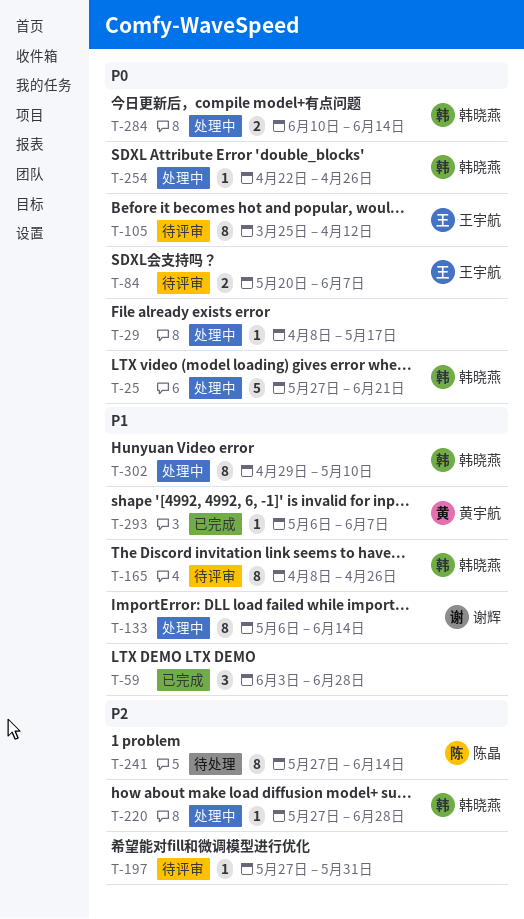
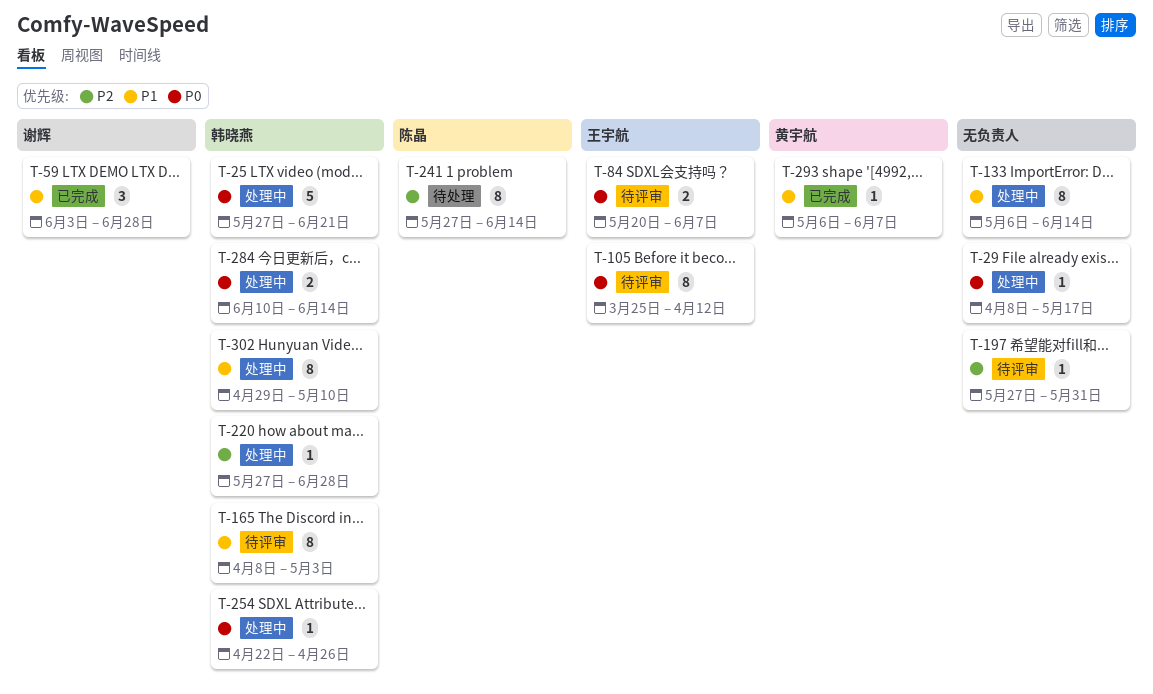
T-59, owner: none -> 谢辉
T-133, owner: 谢辉 -> none
T-165, due: Apr 26 -> May 3

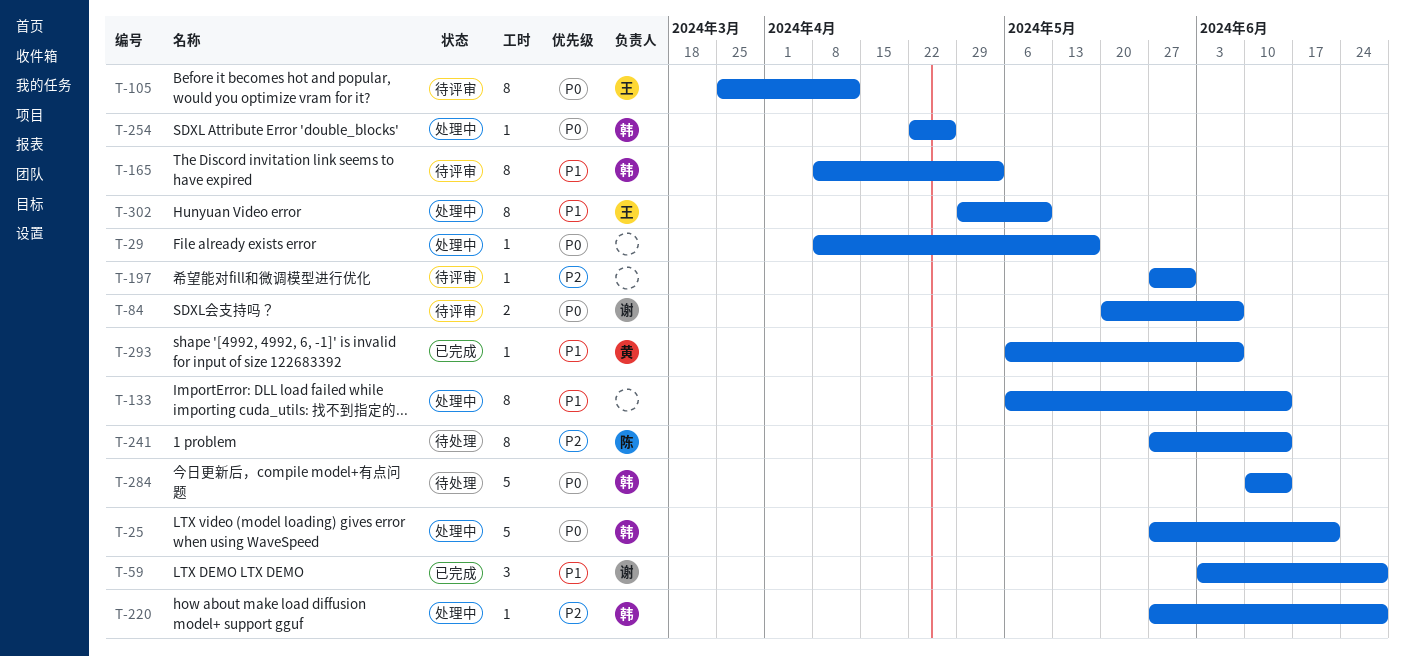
T-84, owner: 王宇航 -> 谢辉
T-284, status: 处理中 -> 待处理
T-284, estimate: 2 -> 5
T-302, owner: 韩晓燕 -> 王宇航

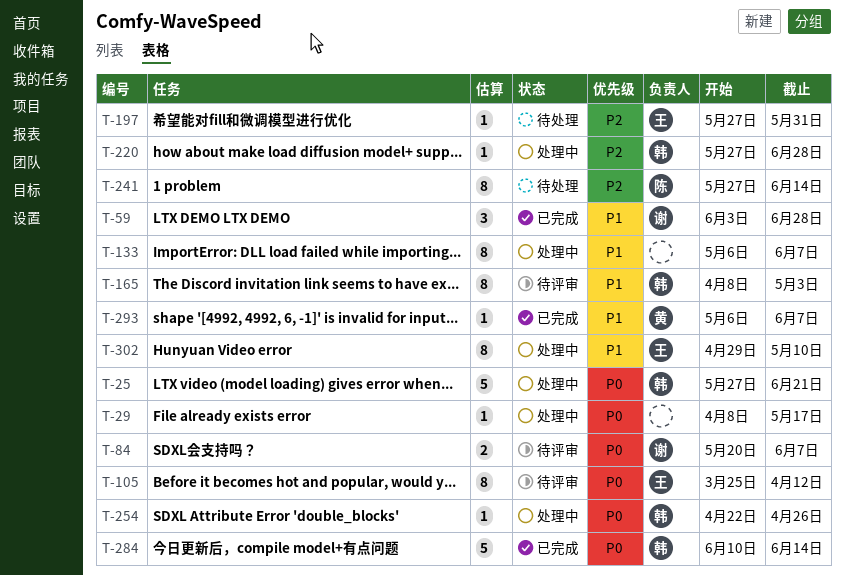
T-133, due: Jun 14 -> Jun 7
T-197, status: 待评审 -> 待处理
T-197, owner: none -> 王
T-284, status: 待处理 -> 已完成

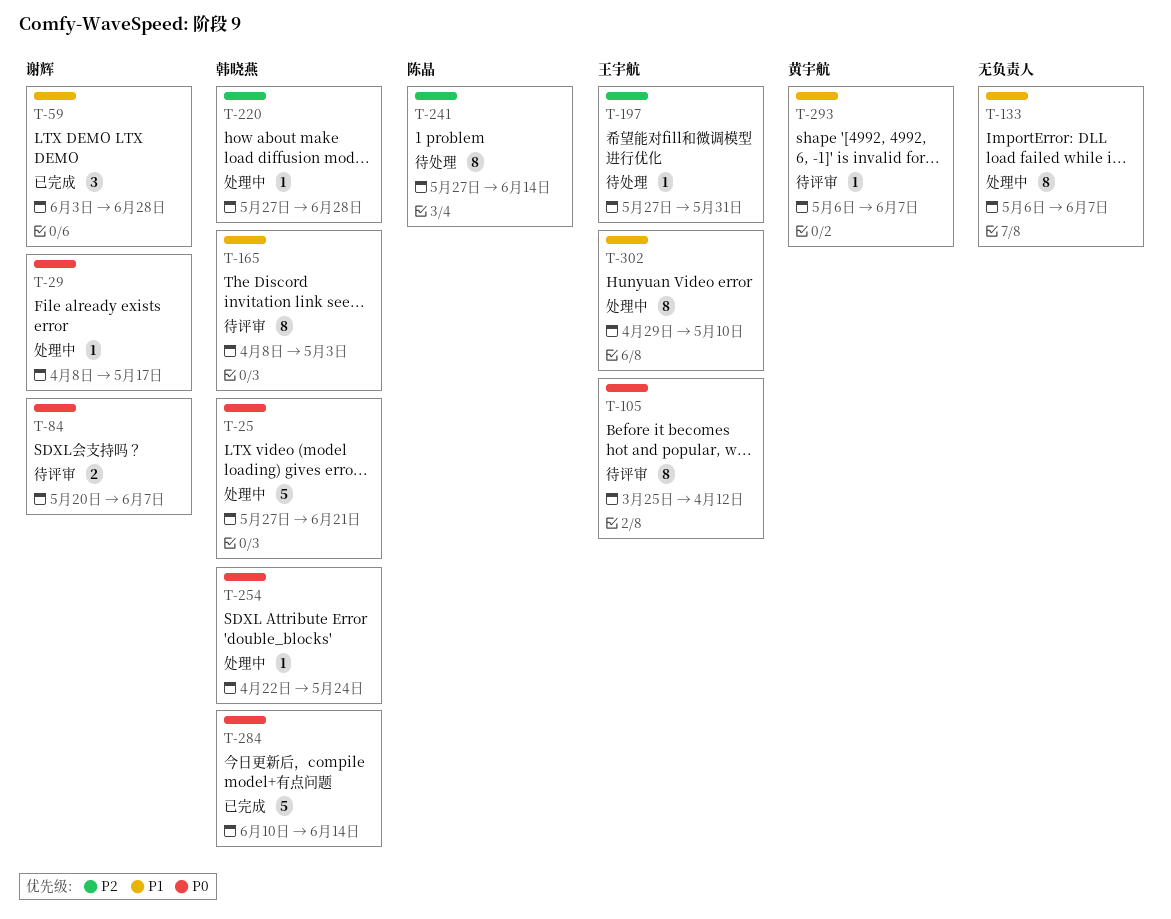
T-29, owner: none -> 谢辉
T-254, due: Apr 26 -> May 24
T-293, status: 已完成 -> 待评审

